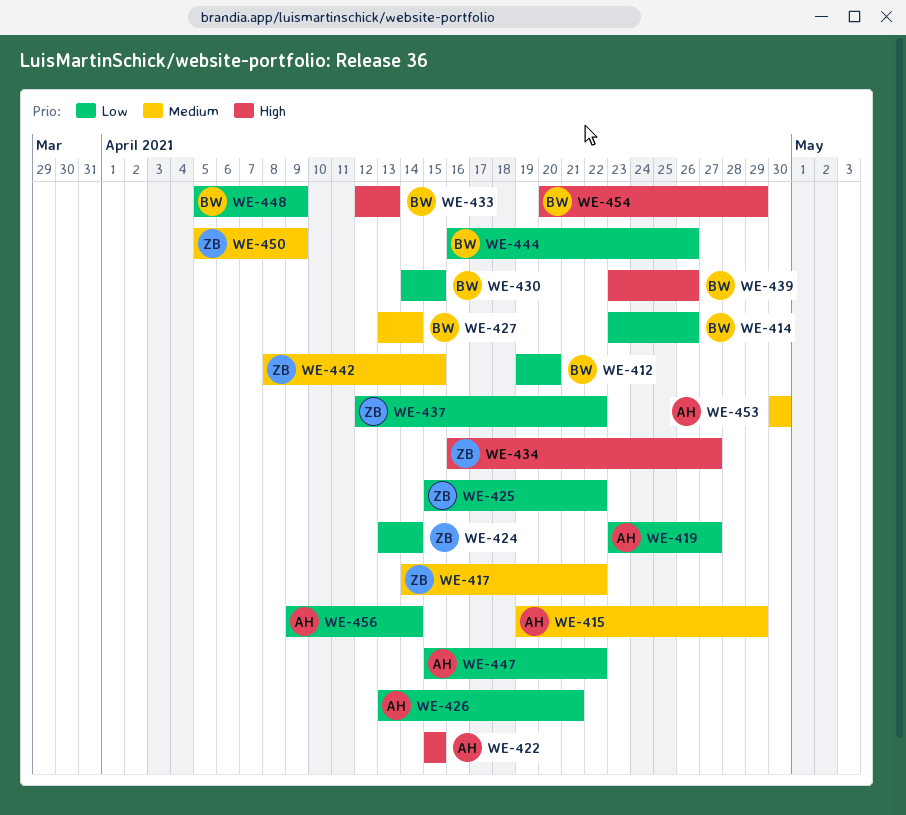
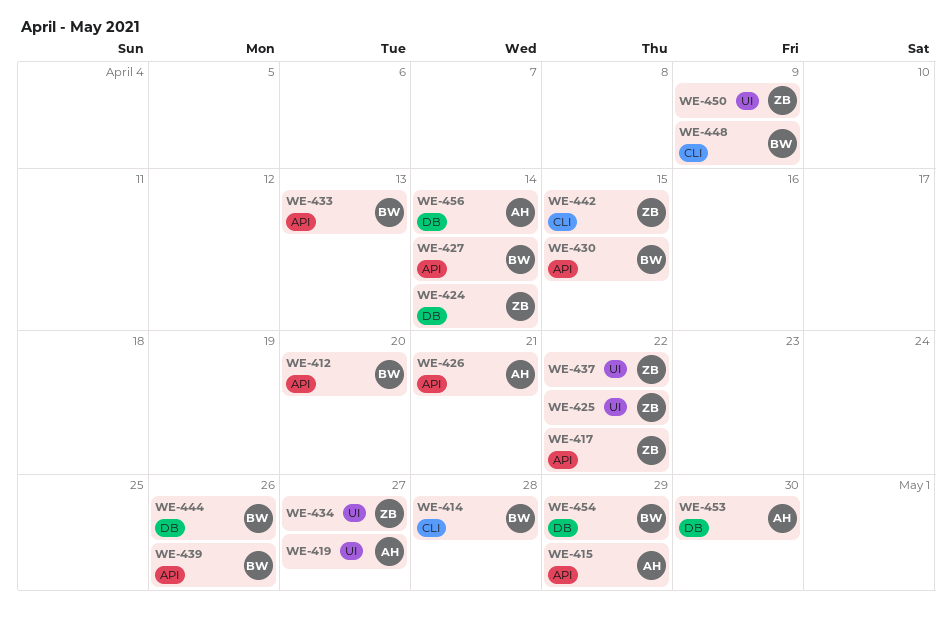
WE-414, due: Apr 26 -> Apr 28
WE-422: present -> none
WE-447: present -> none

